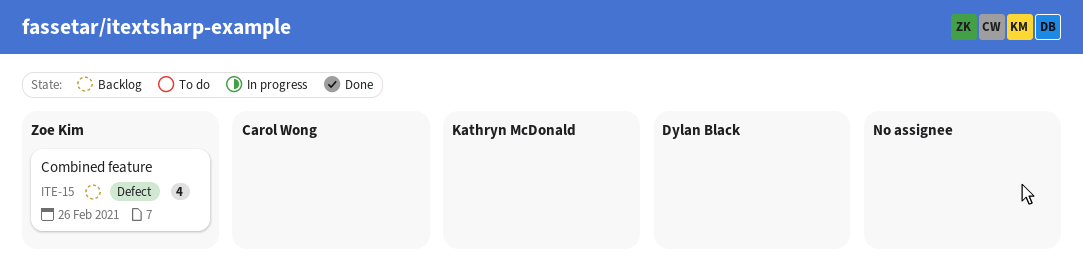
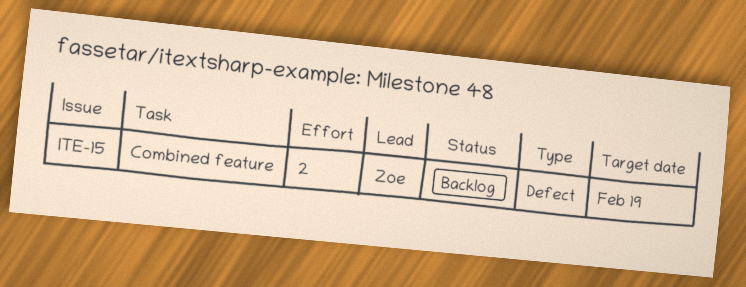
ITE-15, estimate: 4 -> 2
ITE-15, due: Feb 26 -> Feb 19

